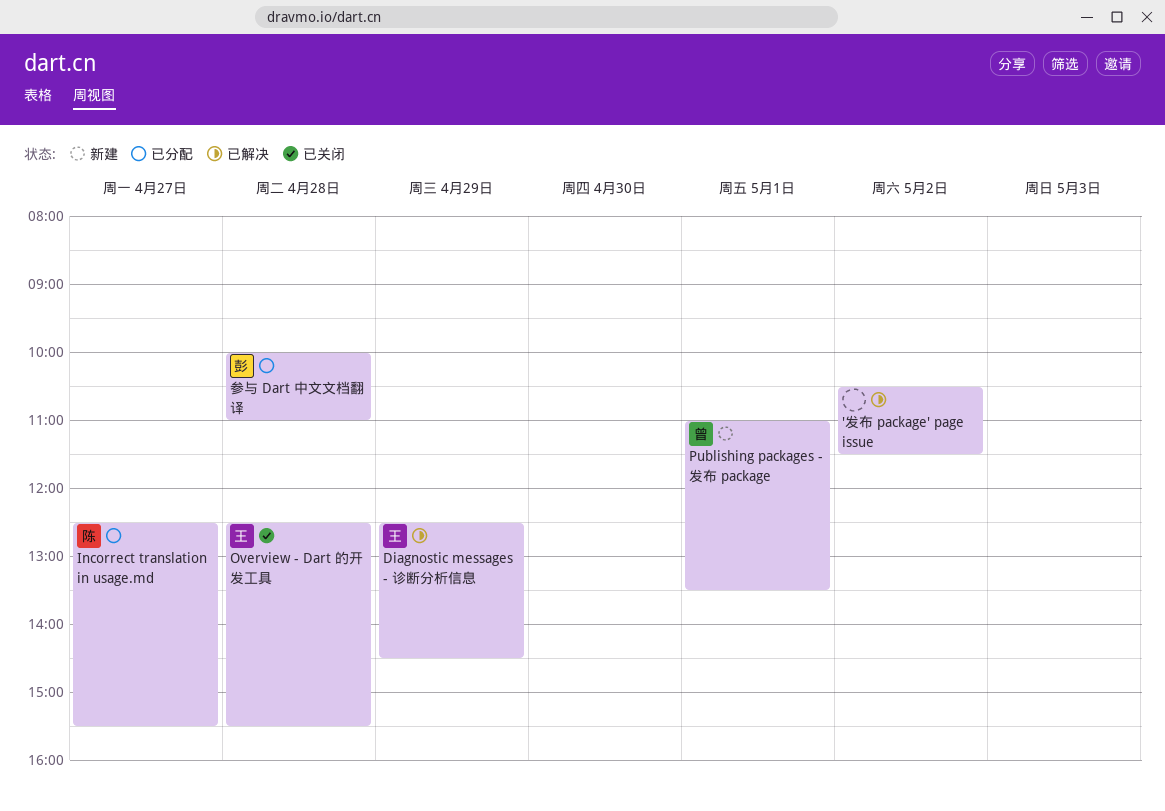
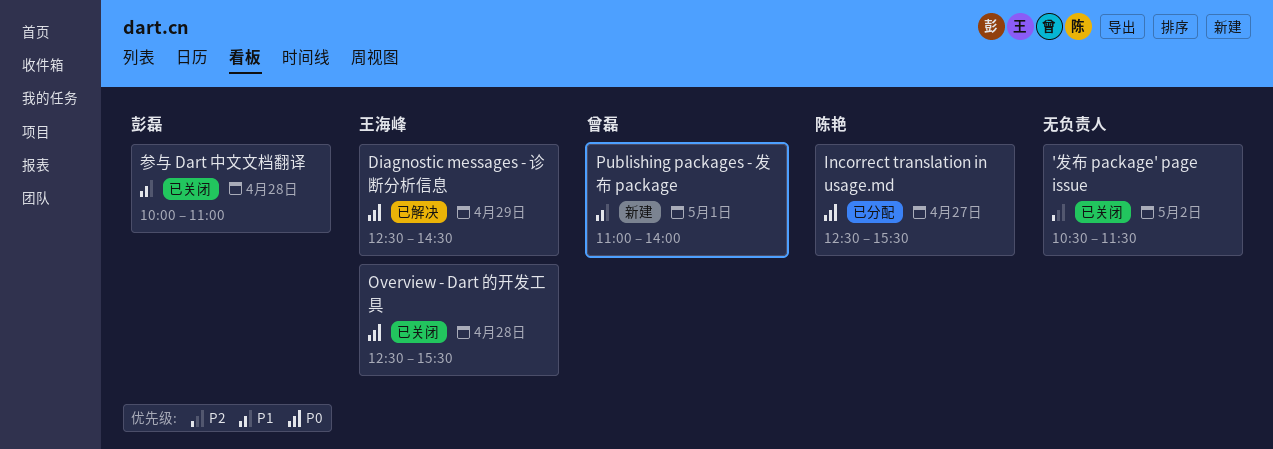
'发布 package' page issue, status: 已解决 -> 已关闭
Publishing packages - 发布 package, ends: 13:30 -> 14:00
参与 Dart 中文文档翻译, status: 已分配 -> 已关闭

